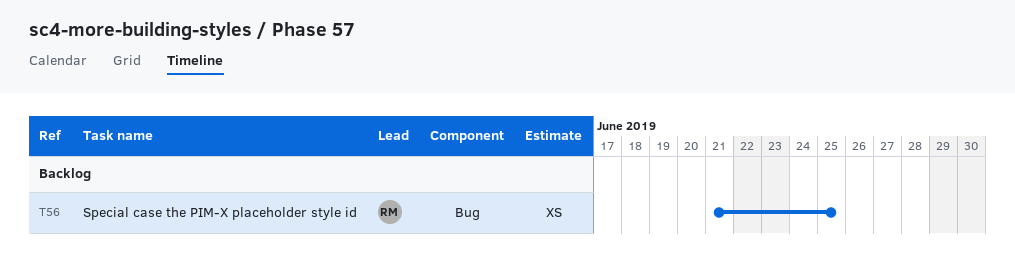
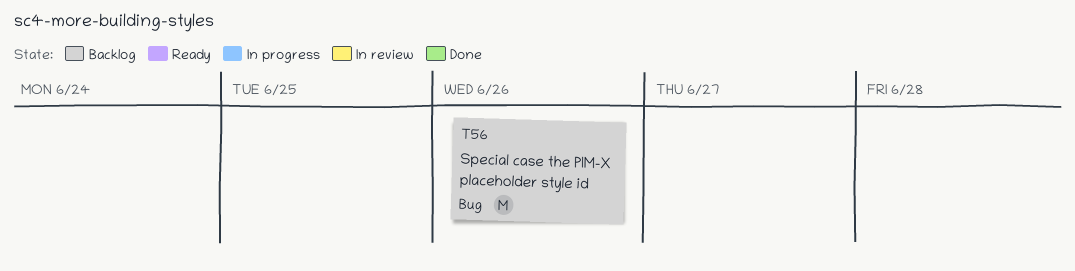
T56, estimate: XS -> M
T56, due: Jun 25 -> Jun 26

